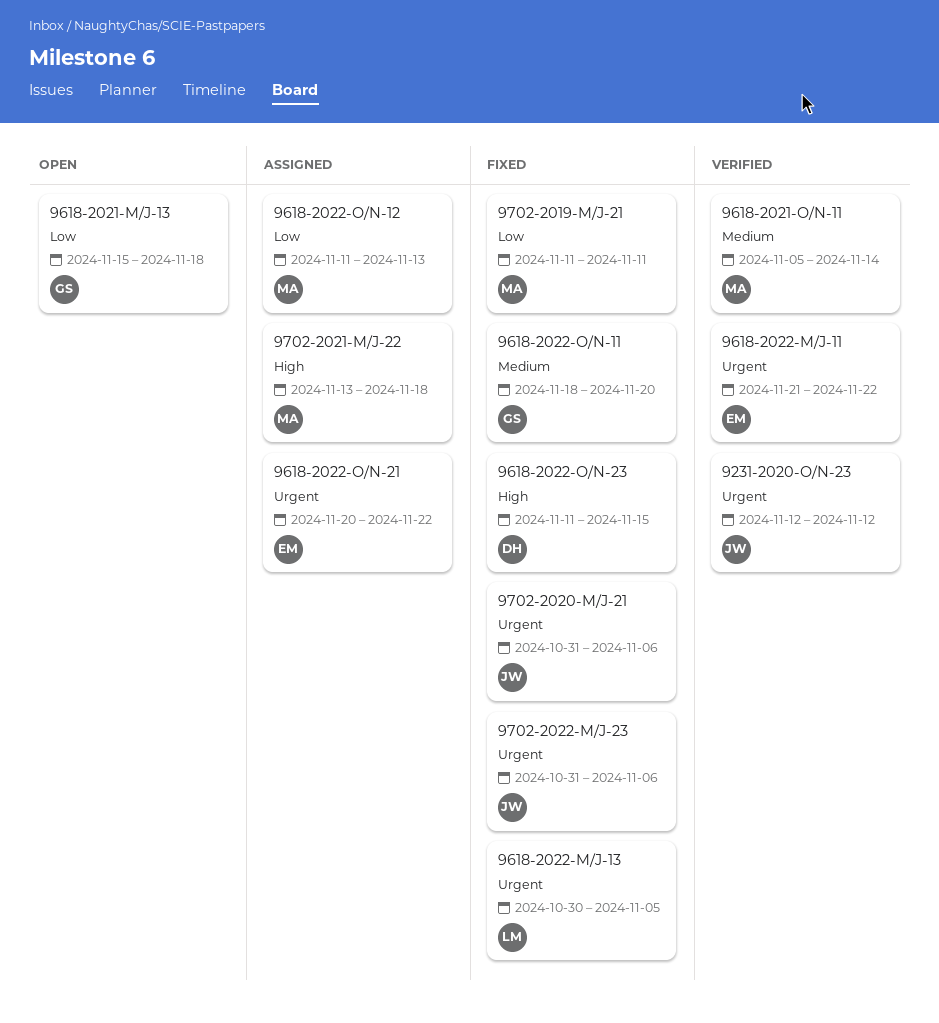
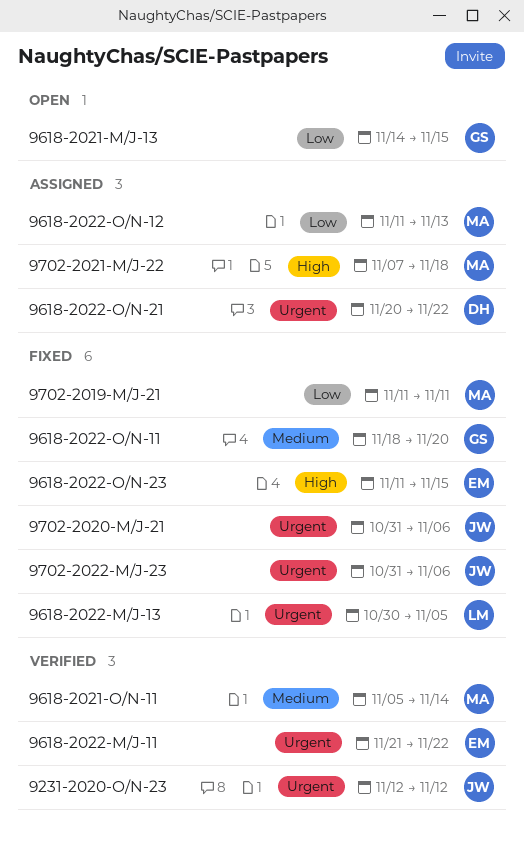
9618-2021-M/J-13, start: Nov 15 -> Nov 14
9618-2021-M/J-13, due: Nov 18 -> Nov 15
9618-2022-O/N-21, owner: EM -> DH
9618-2022-O/N-23, owner: DH -> EM
9702-2021-M/J-22, start: Nov 13 -> Nov 7

